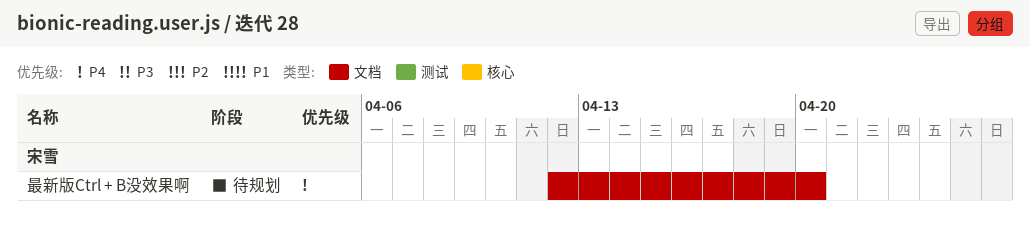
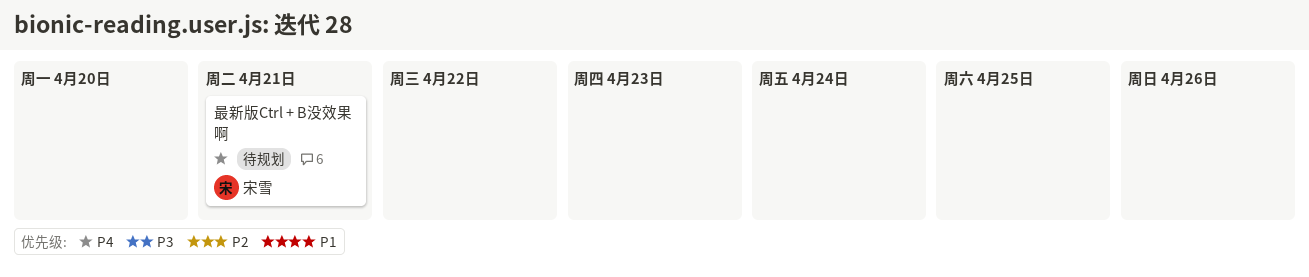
最新版Ctrl + B没效果啊, due: Apr 20 -> Apr 21

